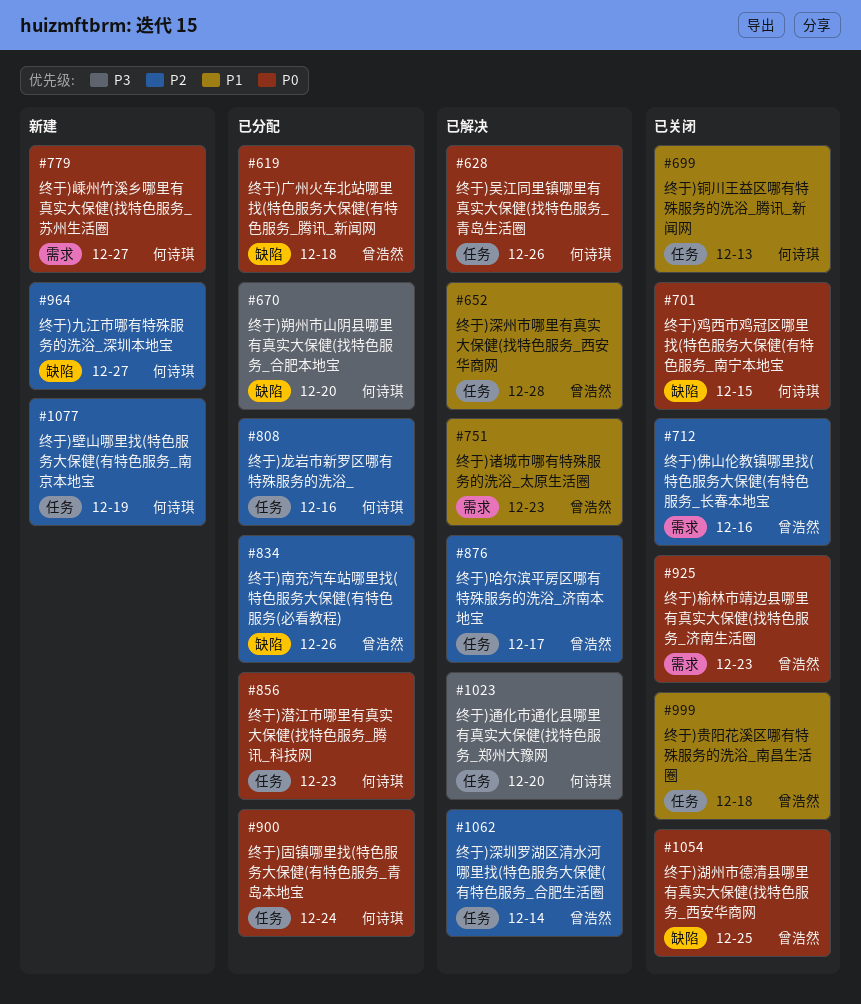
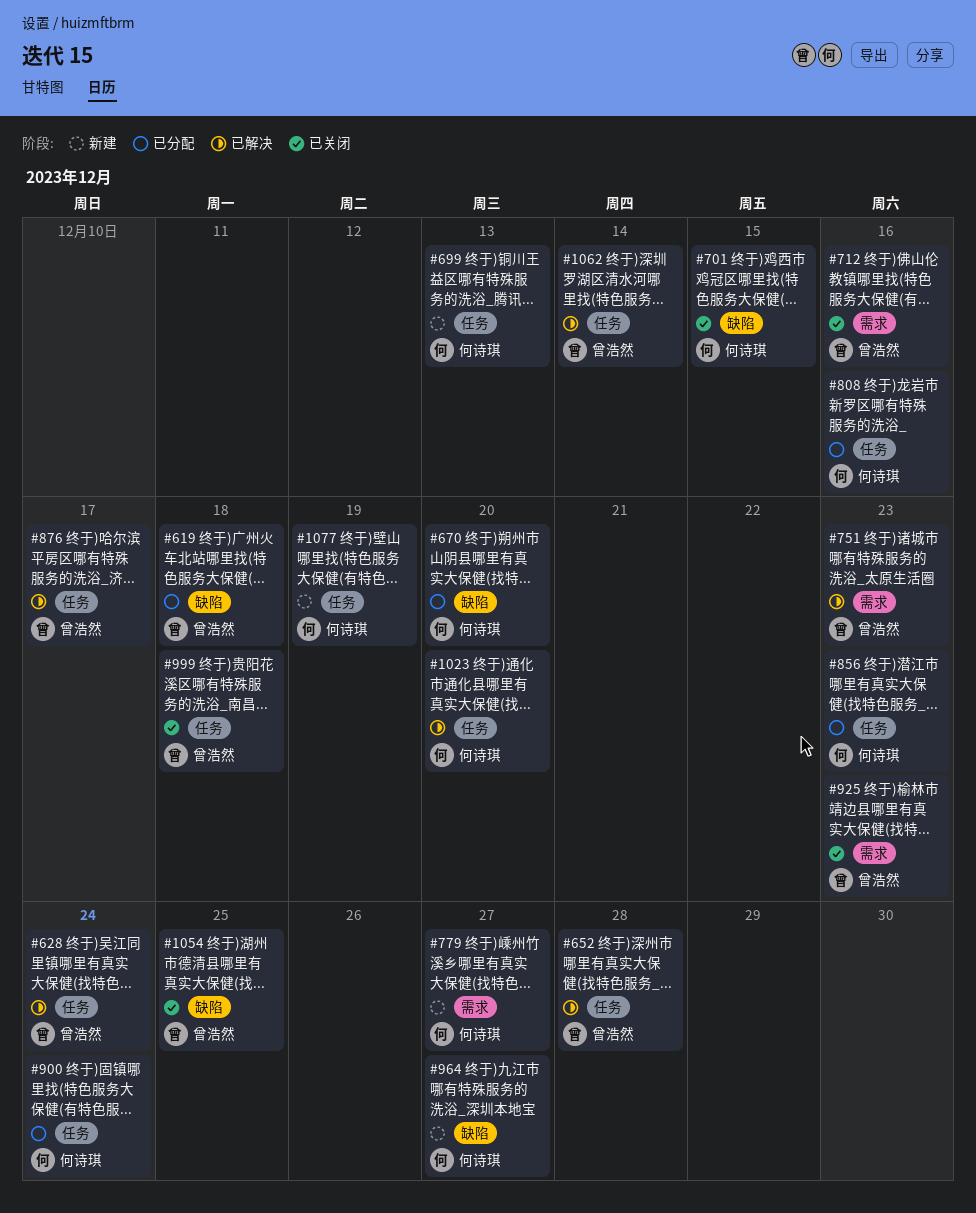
#628, owner: 何诗琪 -> 曾浩然
#628, due: Dec 26 -> Dec 24
#699, status: 已关闭 -> 新建
#834: present -> none

